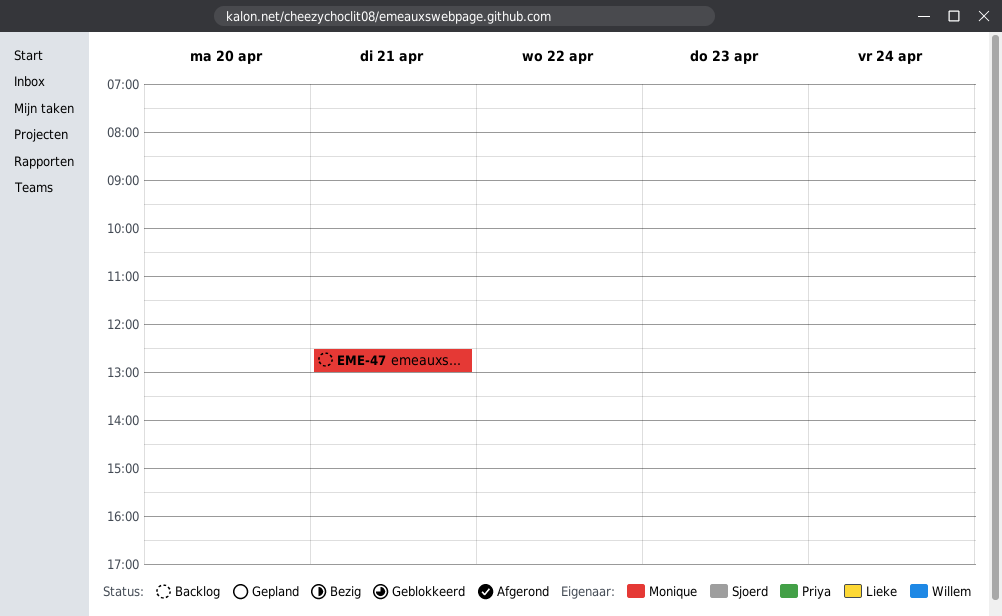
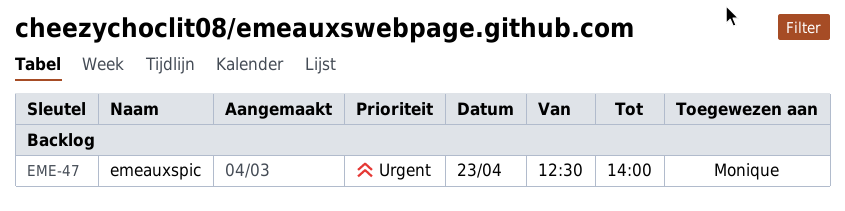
EME-47, day: Apr 21 -> Apr 23
EME-47, ends: 13:00 -> 14:00

